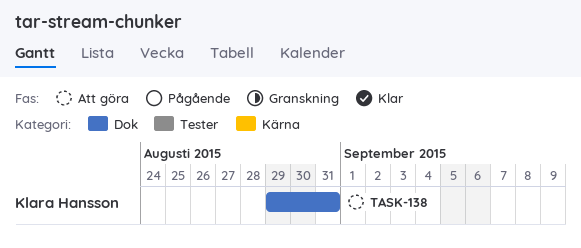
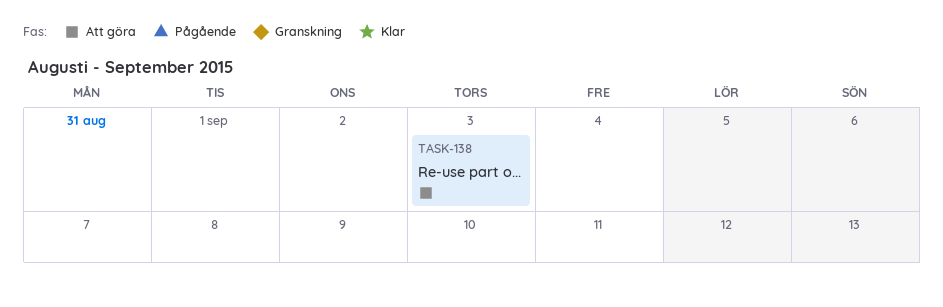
TASK-138, due: Aug 31 -> Sep 3

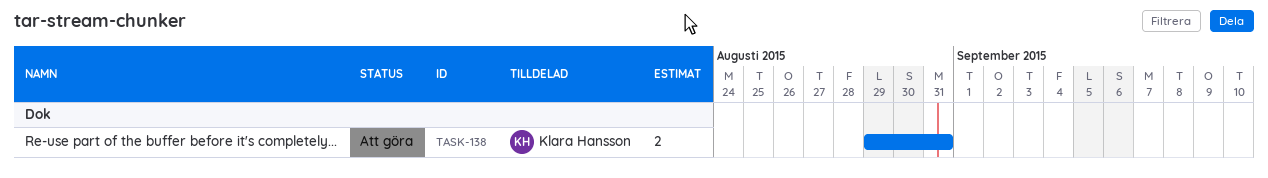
TASK-138, due: Sep 3 -> Aug 31

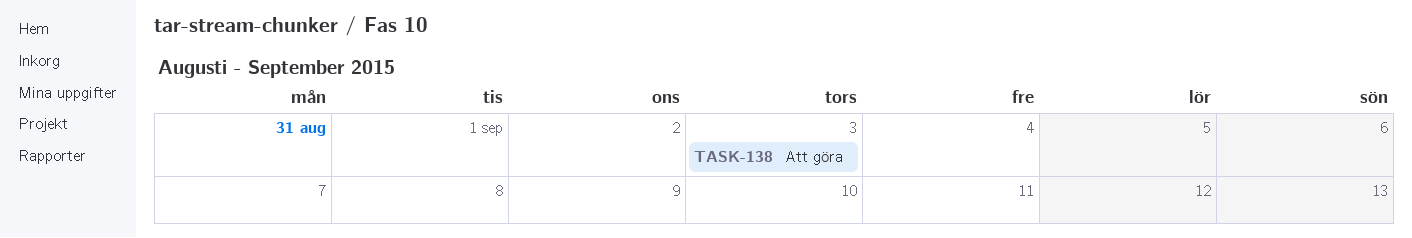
TASK-138, due: Aug 31 -> Sep 3

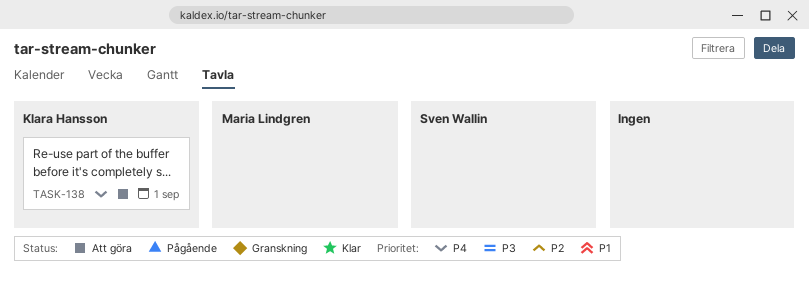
TASK-138, due: Sep 3 -> Sep 1

